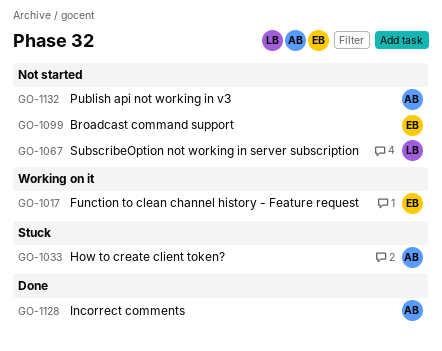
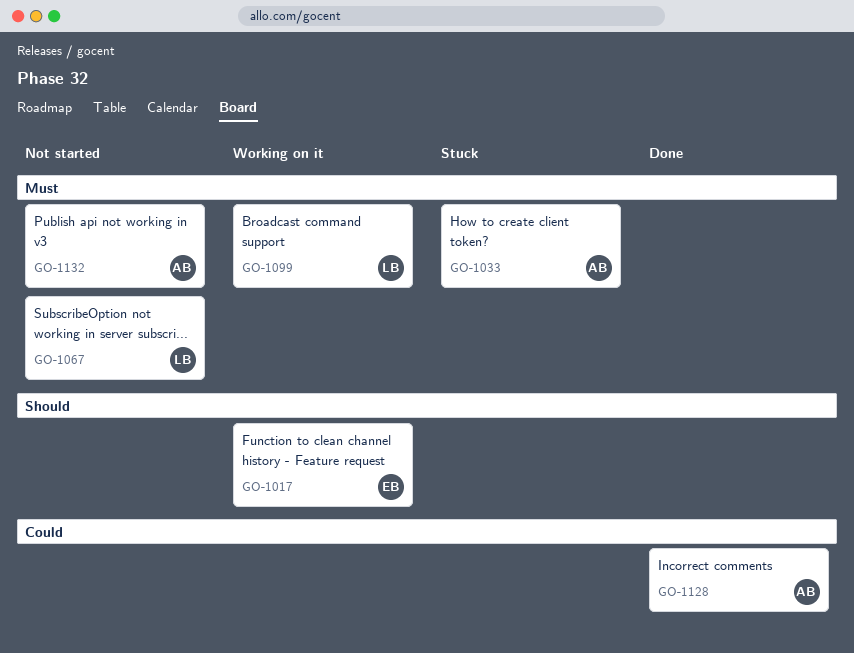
GO-1099, status: Not started -> Working on it
GO-1099, owner: EB -> LB

